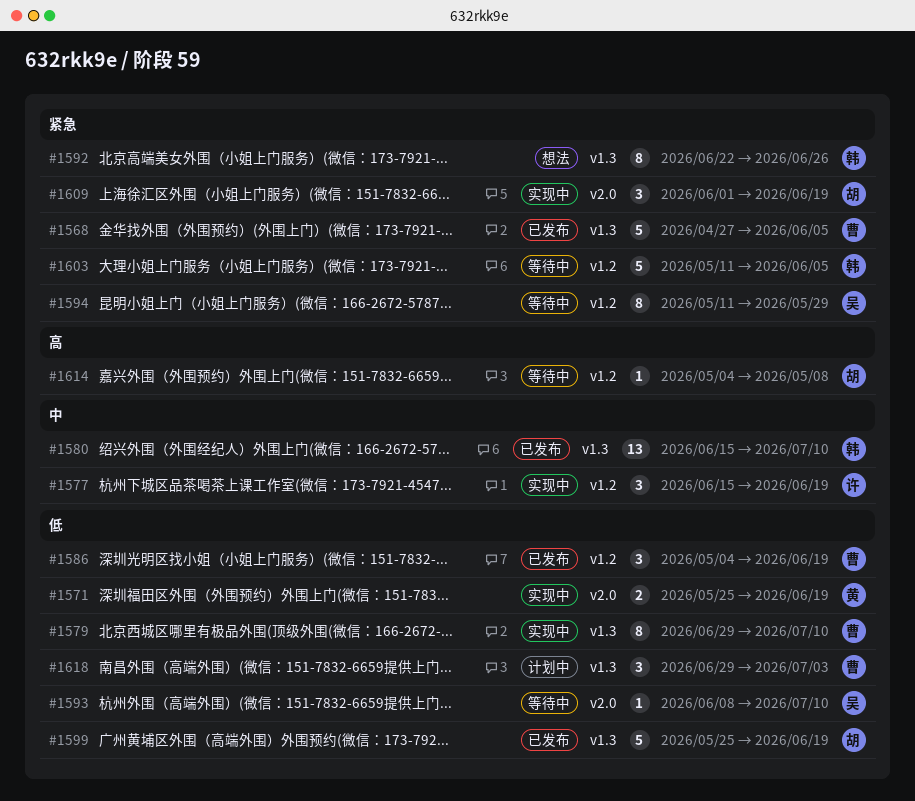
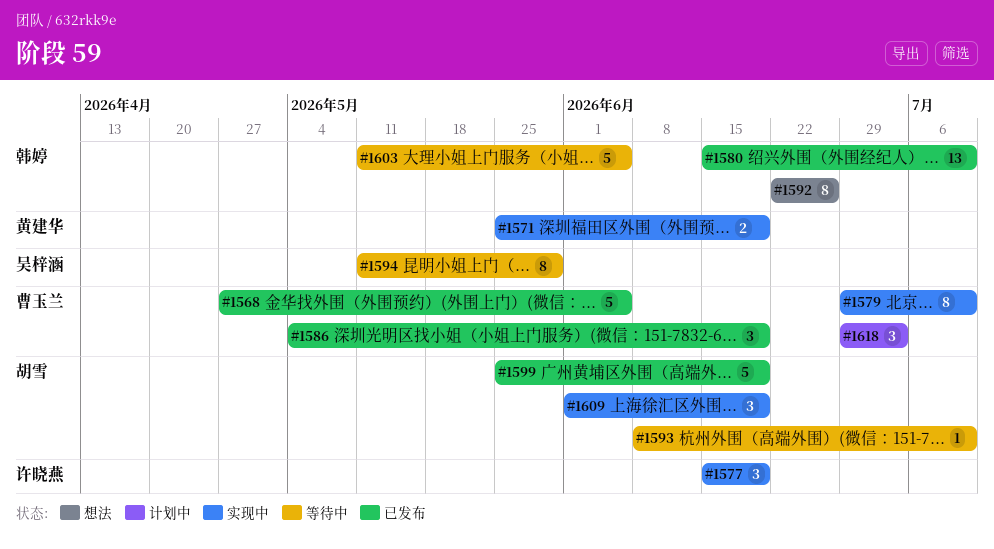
#1593, owner: 吴梓涵 -> 胡雪
#1614: present -> none

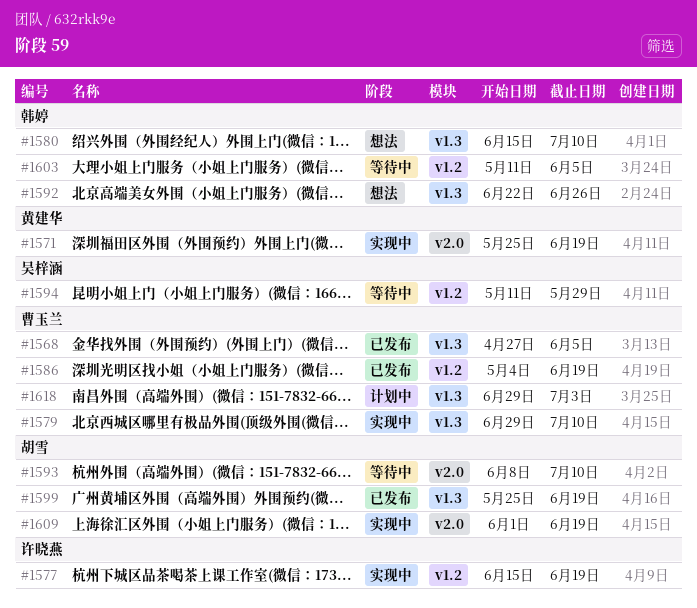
#1580, status: 已发布 -> 想法

